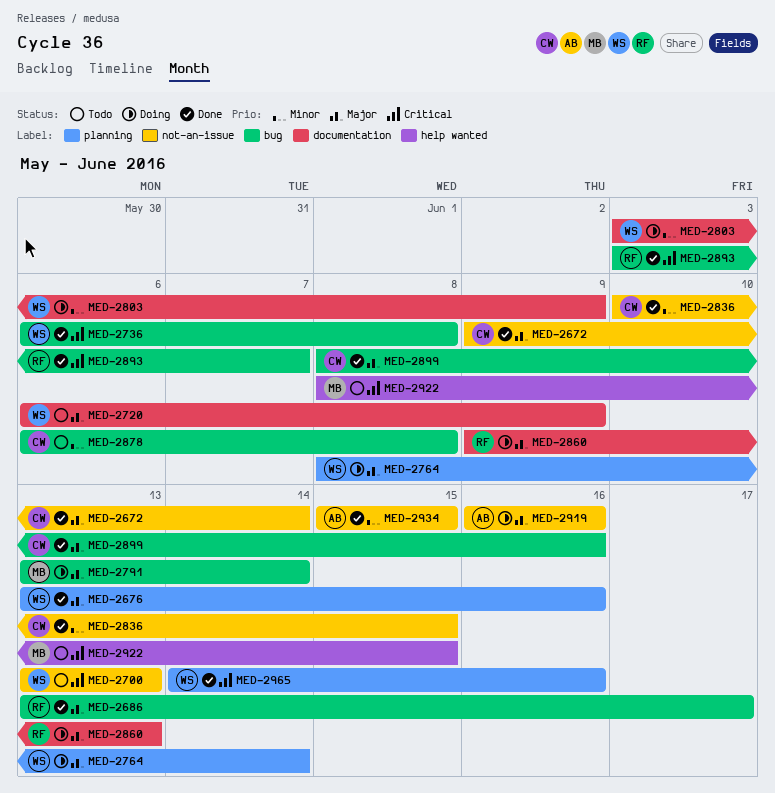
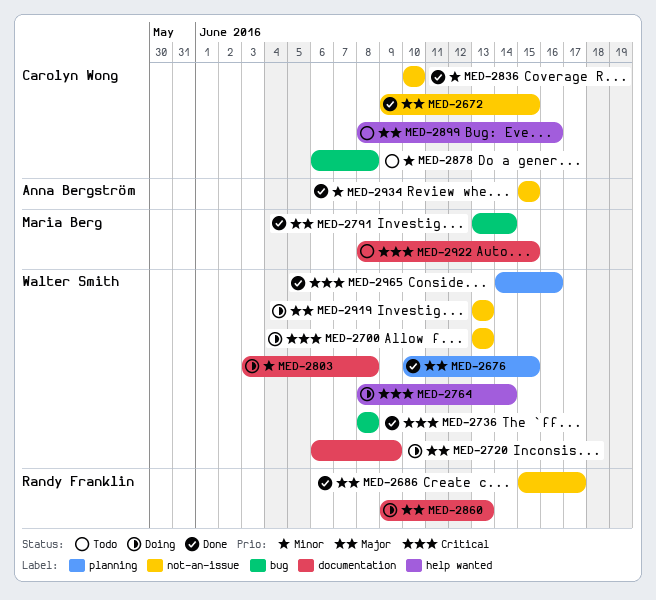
MED-2672, due: Jun 14 -> Jun 15
MED-2676, start: Jun 13 -> Jun 10
MED-2676, due: Jun 16 -> Jun 15
MED-2686, label: bug -> not-an-issue
MED-2686, start: Jun 13 -> Jun 15
MED-2700, status: Todo -> Doing
MED-2720, status: Todo -> Doing
MED-2736, start: Jun 6 -> Jun 8
MED-2764, priority: Major -> Critical
MED-2764, label: planning -> help wanted
MED-2791, status: Doing -> Done
MED-2803, due: Jun 9 -> Jun 8
MED-2836, due: Jun 15 -> Jun 10
MED-2893: present -> none
MED-2899, status: Done -> Todo
MED-2899, label: bug -> help wanted
MED-2919, owner: Anna Bergström -> Walter Smith
MED-2919, start: Jun 16 -> Jun 13
MED-2919, due: Jun 16 -> Jun 13
MED-2922, label: help wanted -> documentation

